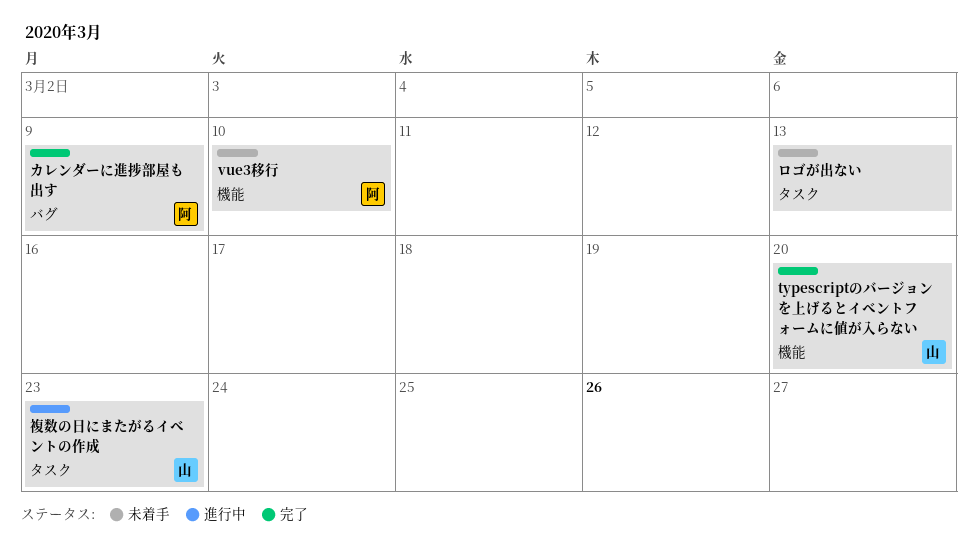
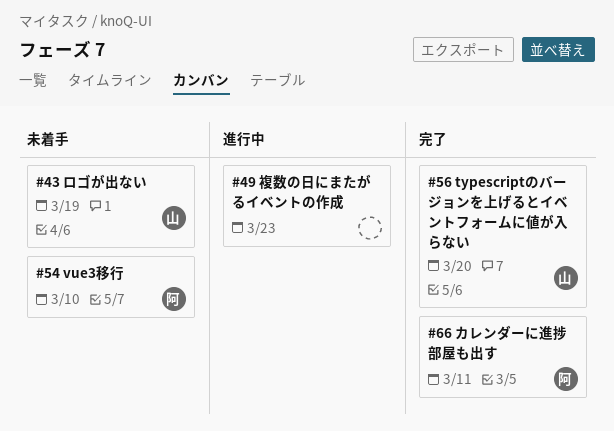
カレンダーに進捗部屋も出す, due: Mar 9 -> Mar 11
ロゴが出ない, owner: none -> 山
ロゴが出ない, due: Mar 13 -> Mar 19
複数の日にまたがるイベントの作成, owner: 山 -> none

